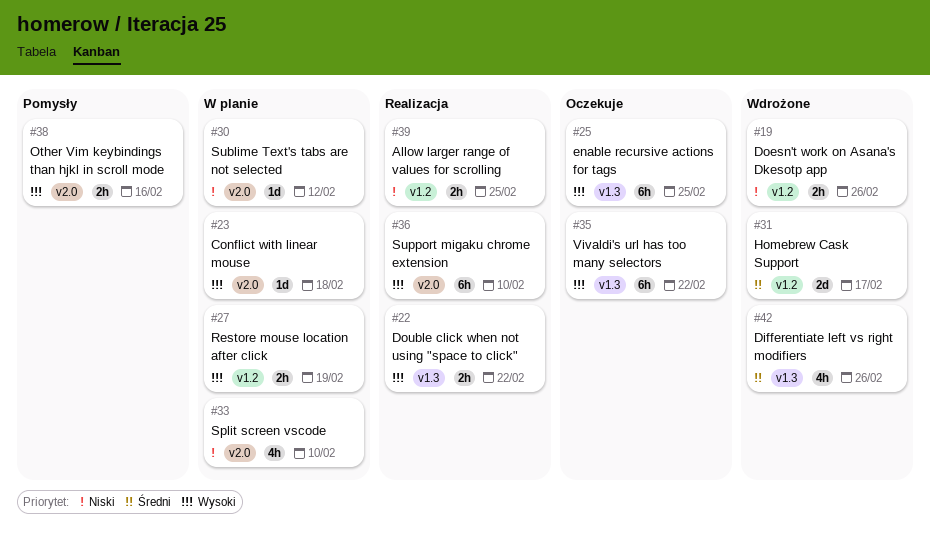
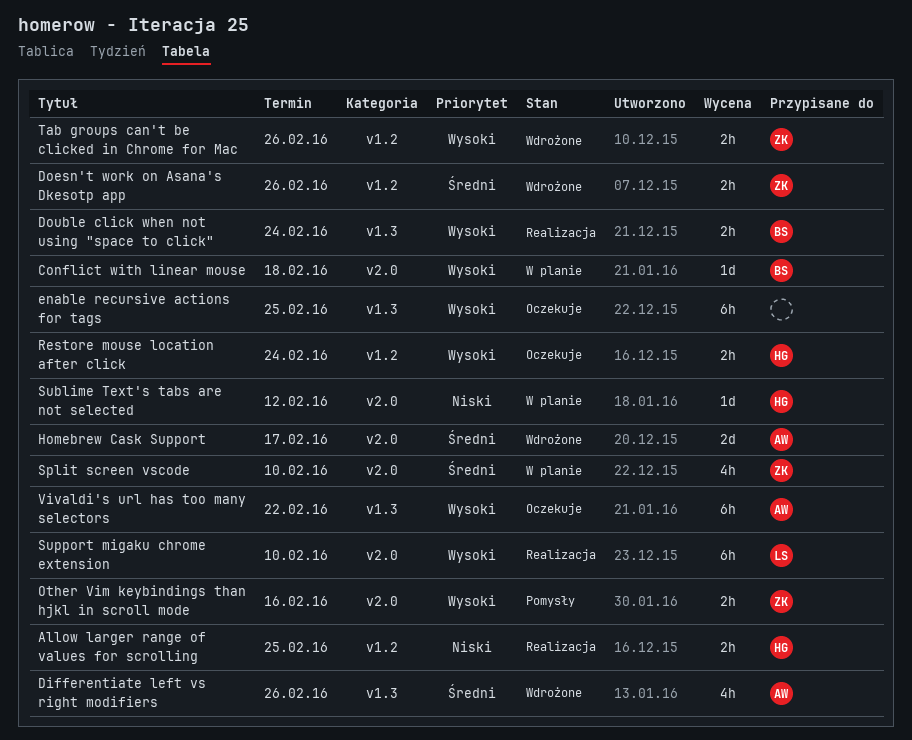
Doesn't work on Asana's Dkesotp app, priority: Niski -> Średni
Double click when not using "space to click", due: Feb 22 -> Feb 24
Homebrew Cask Support, label: v1.2 -> v2.0
Restore mouse location after click, status: W planie -> Oczekuje
Restore mouse location after click, due: Feb 19 -> Feb 24
Split screen vscode, priority: Niski -> Średni
Tab groups can't be clicked in Chrome for Mac: none -> present

